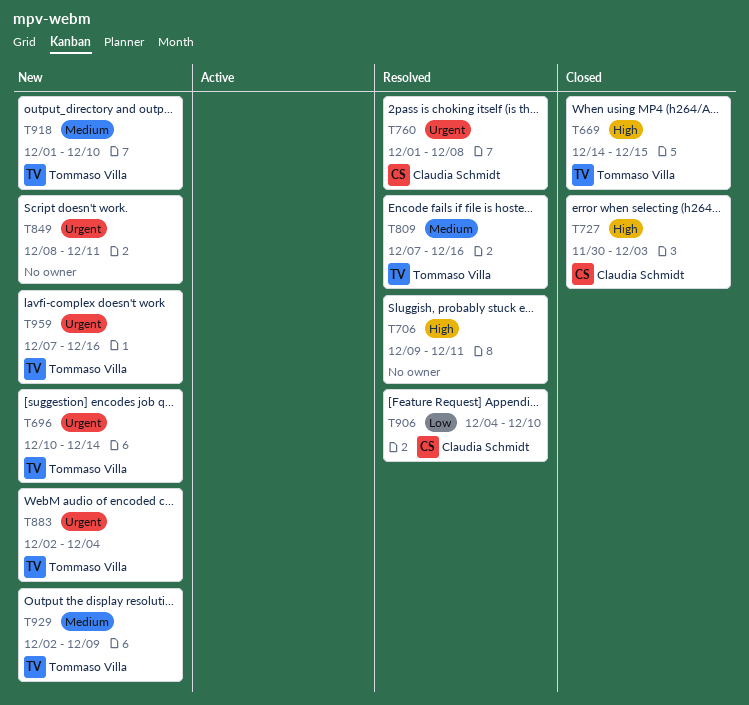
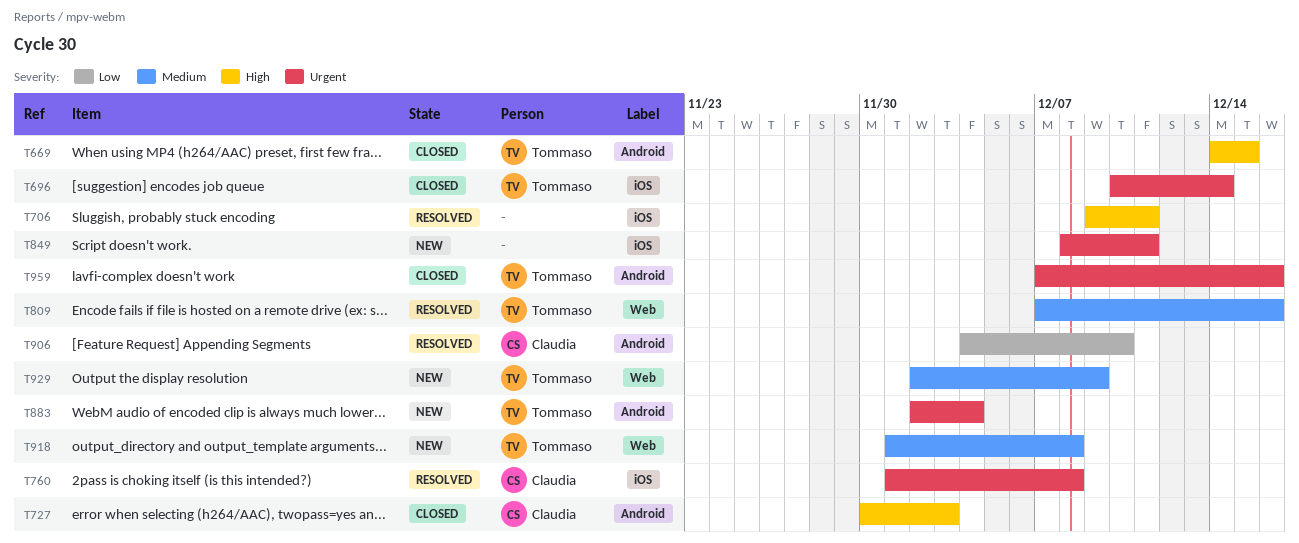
T696, status: New -> Closed
T918, due: Dec 10 -> Dec 8
T959, status: New -> Closed

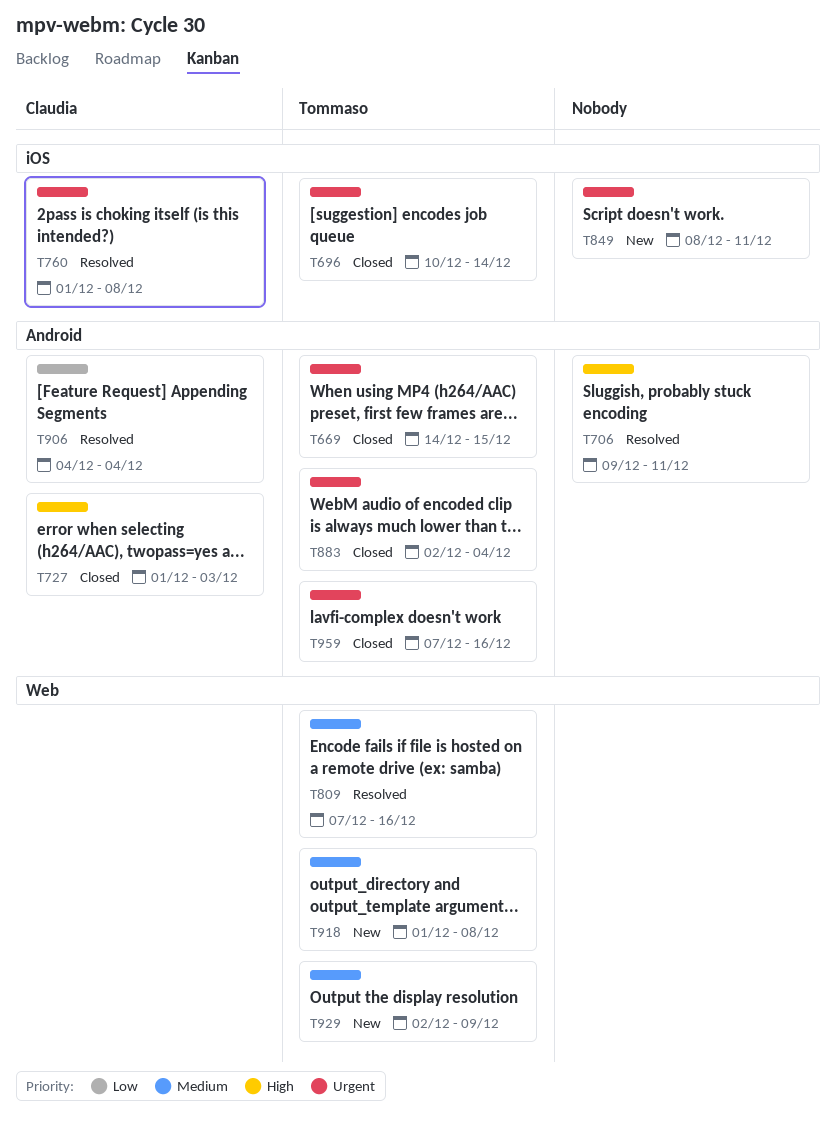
T669, priority: High -> Urgent
T706, label: iOS -> Android
T727, start: Nov 30 -> Dec 1
T883, status: New -> Closed
T906, due: Dec 10 -> Dec 4

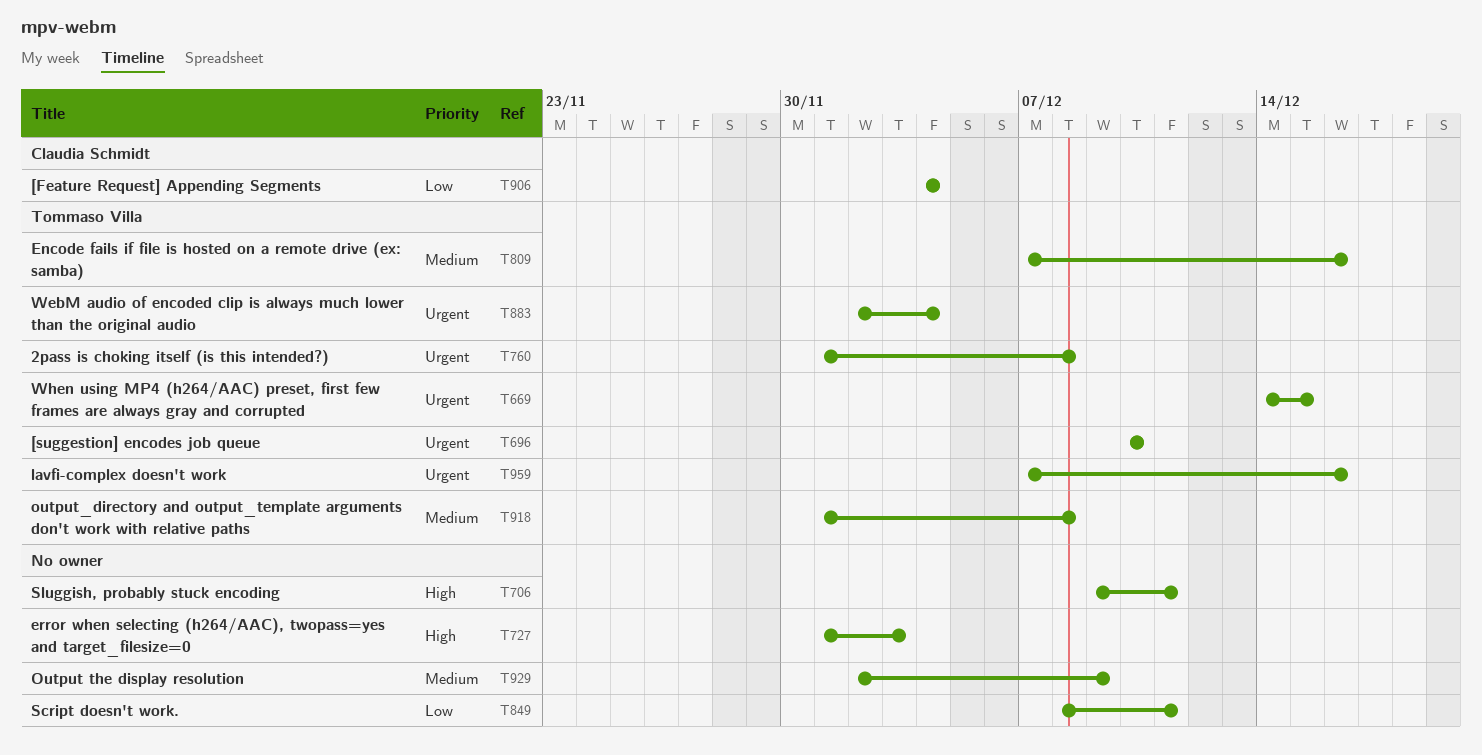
T696, due: Dec 14 -> Dec 10
T727, owner: Claudia Schmidt -> none
T760, owner: Claudia Schmidt -> Tommaso Villa
T849, priority: Urgent -> Low
T929, owner: Tommaso Villa -> none

